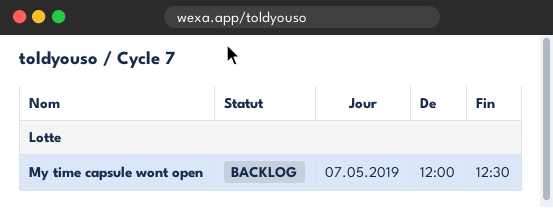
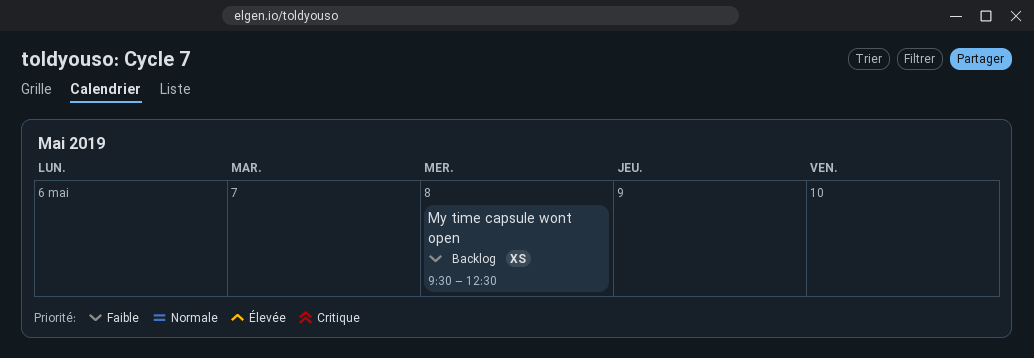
My time capsule wont open, day: May 7 -> May 8
My time capsule wont open, begins: 12:00 -> 09:30

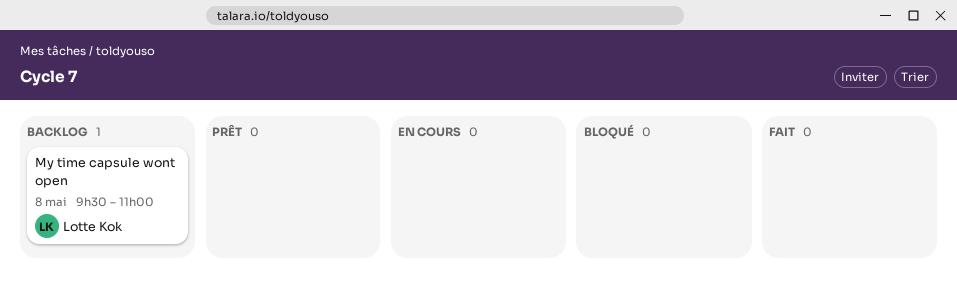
My time capsule wont open, ends: 12:30 -> 11:00

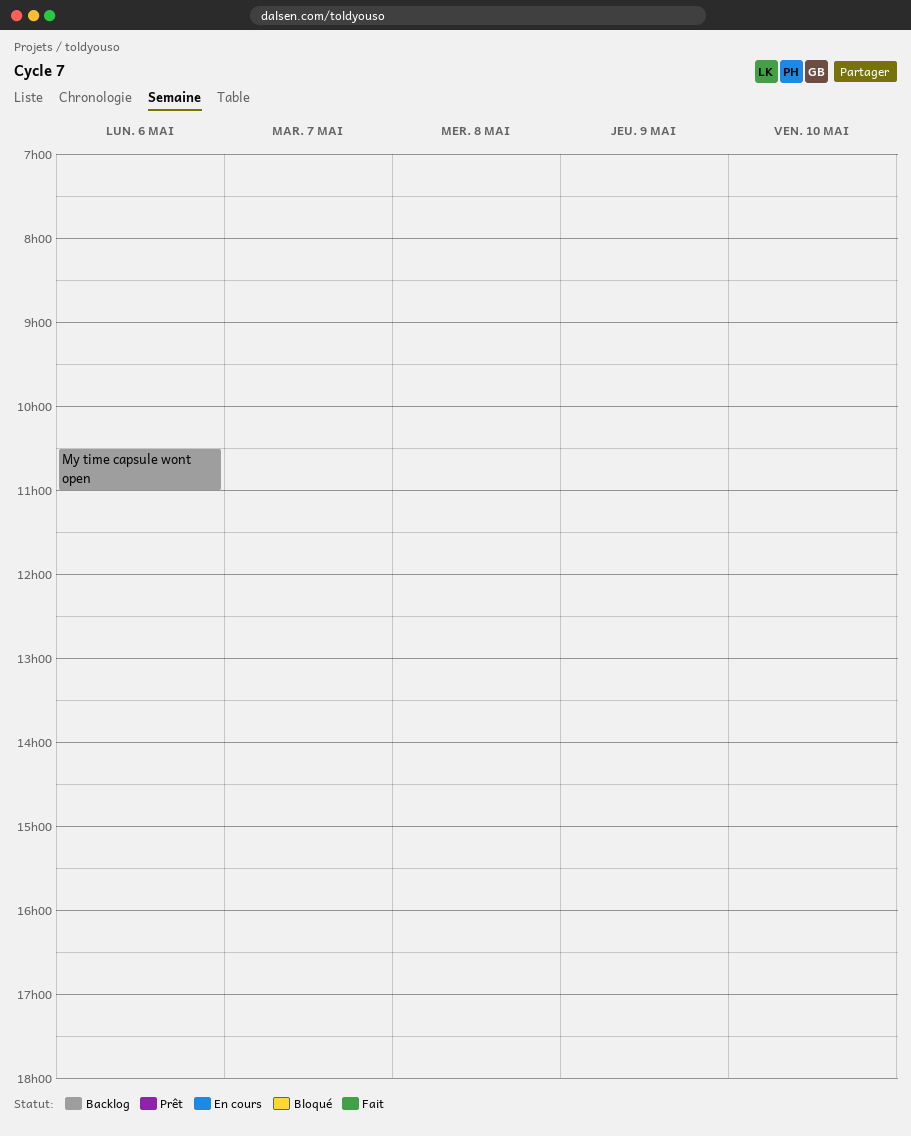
My time capsule wont open, day: May 8 -> May 6
My time capsule wont open, begins: 09:30 -> 10:30

